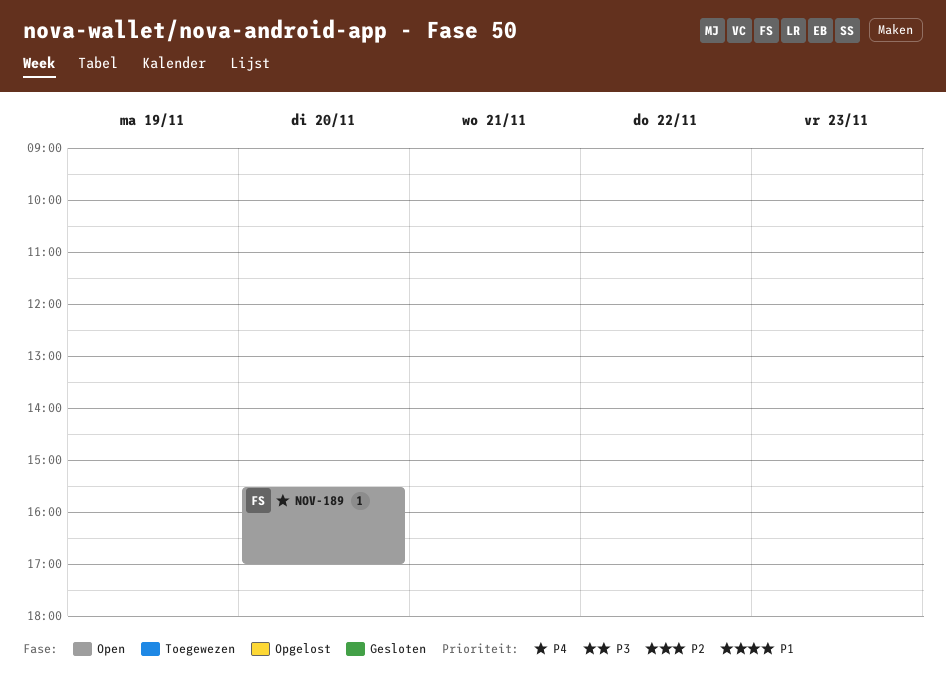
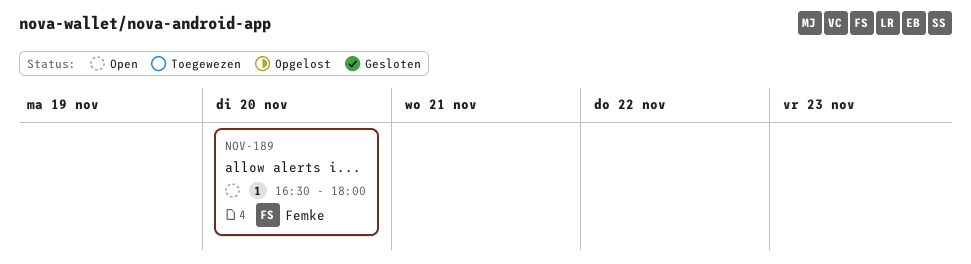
NOV-189, begins: 15:30 -> 16:30
NOV-189, ends: 17:00 -> 18:00

